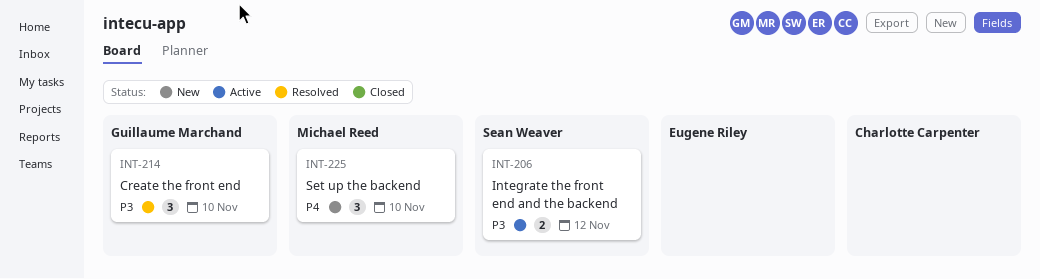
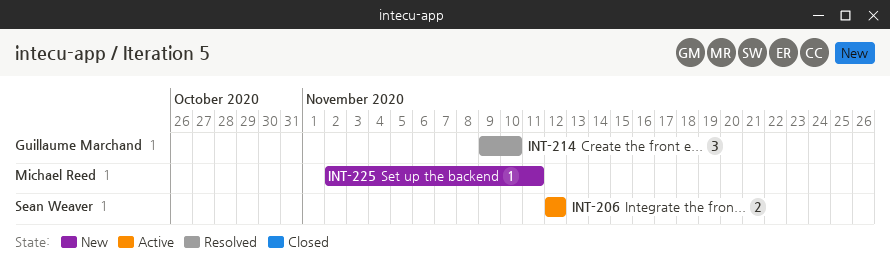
INT-225, estimate: 3 -> 1
INT-225, due: Nov 10 -> Nov 11

